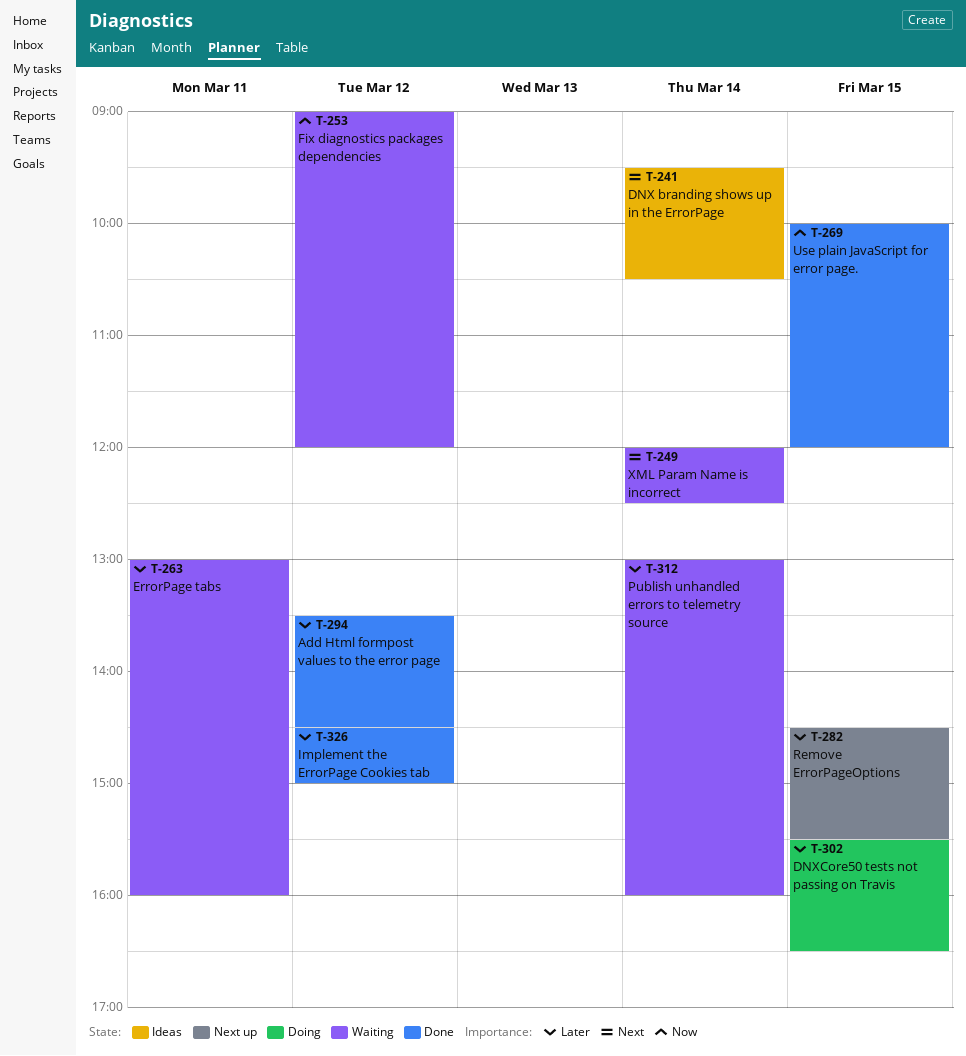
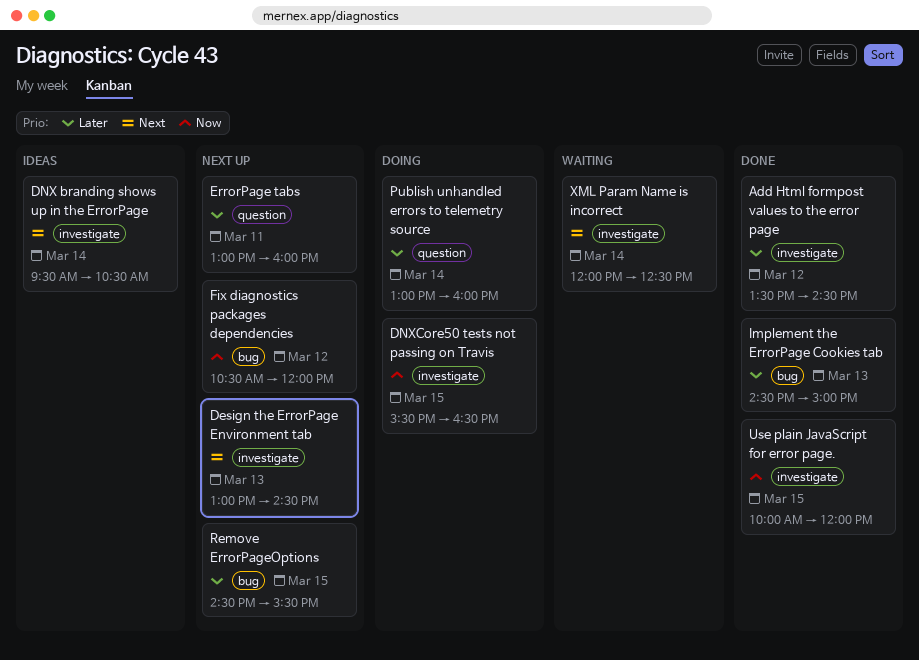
Design the ErrorPage Environment tab: none -> present
DNXCore50 tests not passing on Travis, priority: Later -> Now
ErrorPage tabs, status: Waiting -> Next up
Fix diagnostics packages dependencies, status: Waiting -> Next up
Fix diagnostics packages dependencies, begins: 09:00 -> 10:30
Implement the ErrorPage Cookies tab, day: Mar 12 -> Mar 13
Publish unhandled errors to telemetry source, status: Waiting -> Doing

